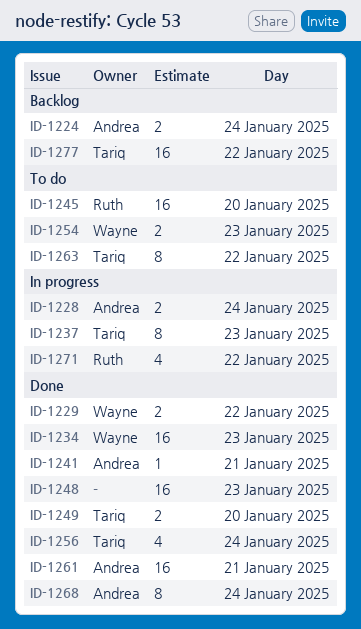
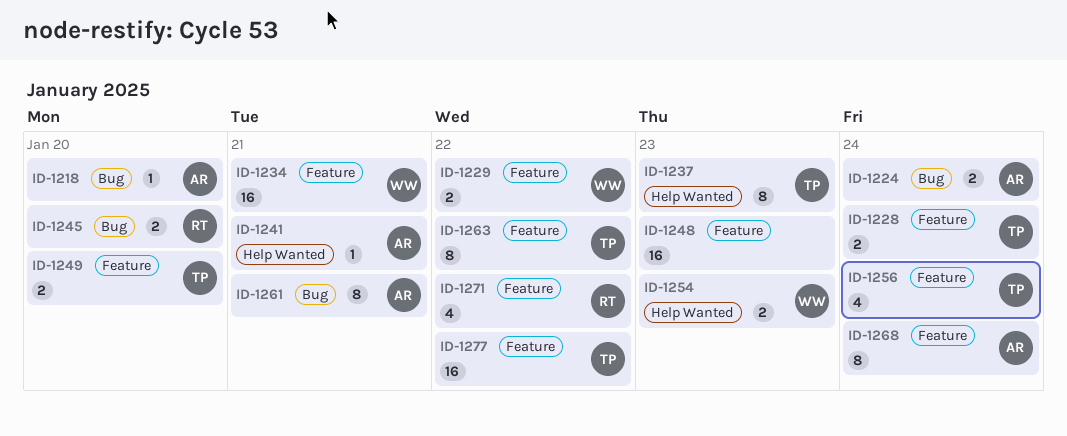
ID-1218: none -> present
ID-1228, owner: Andrea -> Tariq
ID-1234, day: Jan 23 -> Jan 21
ID-1245, estimate: 16 -> 2
ID-1261, estimate: 16 -> 8

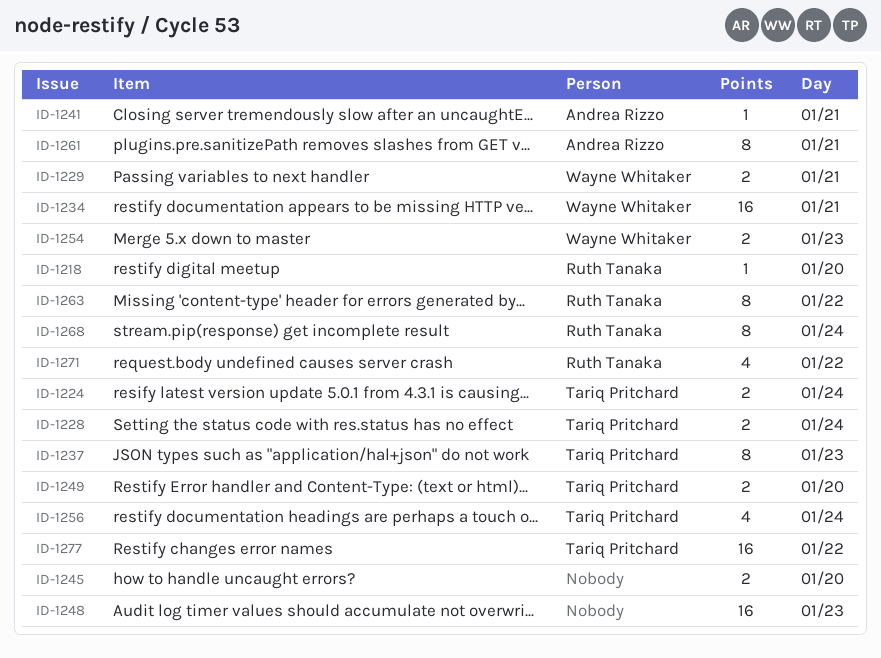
ID-1218, owner: Andrea Rizzo -> Ruth Tanaka
ID-1224, owner: Andrea Rizzo -> Tariq Pritchard
ID-1229, day: Jan 22 -> Jan 21
ID-1245, owner: Ruth Tanaka -> none
ID-1263, owner: Tariq Pritchard -> Ruth Tanaka
ID-1268, owner: Andrea Rizzo -> Ruth Tanaka

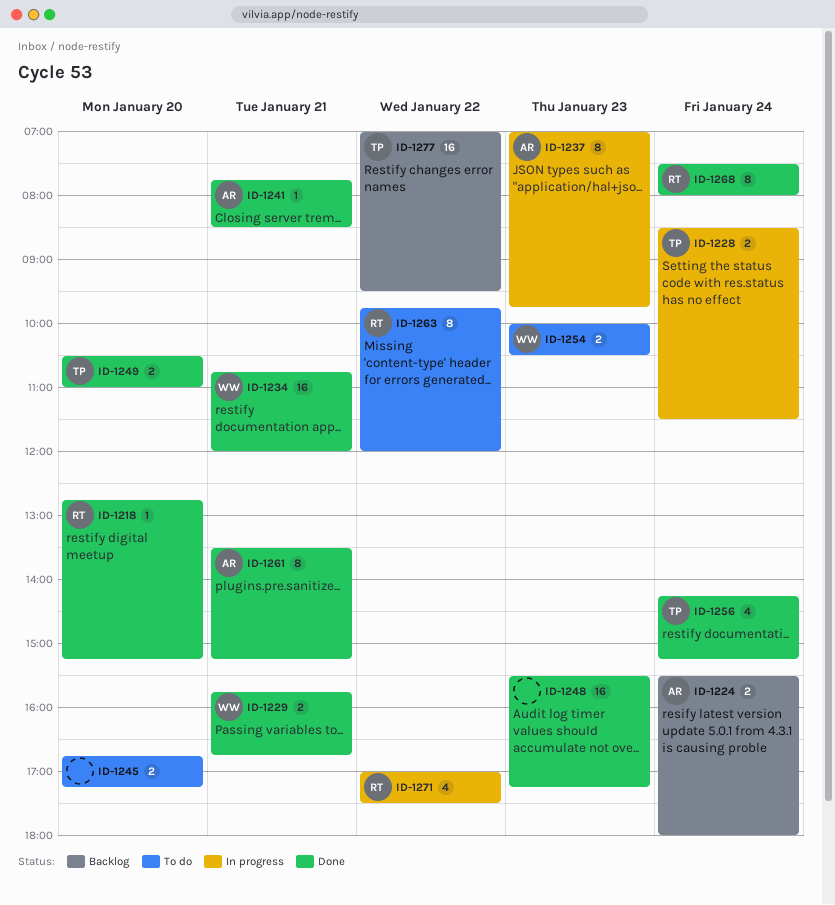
ID-1224, owner: Tariq Pritchard -> Andrea Rizzo
ID-1237, owner: Tariq Pritchard -> Andrea Rizzo

